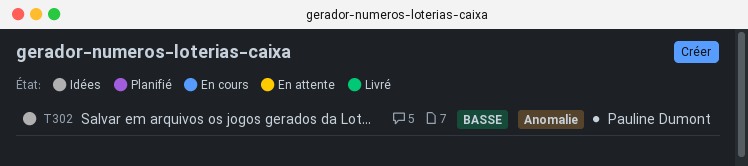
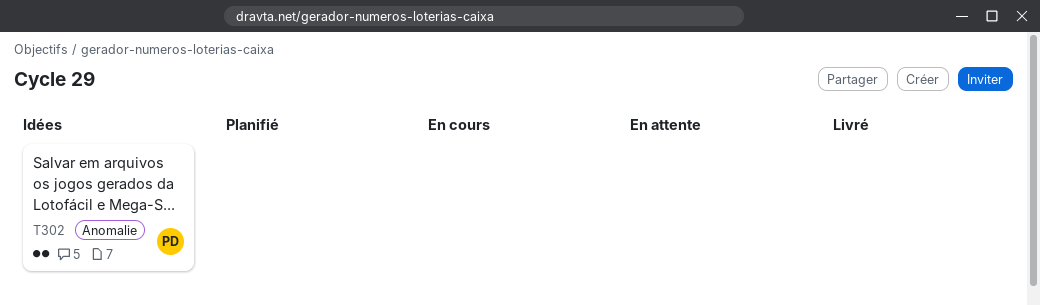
T302, estimate: 1 -> 2

